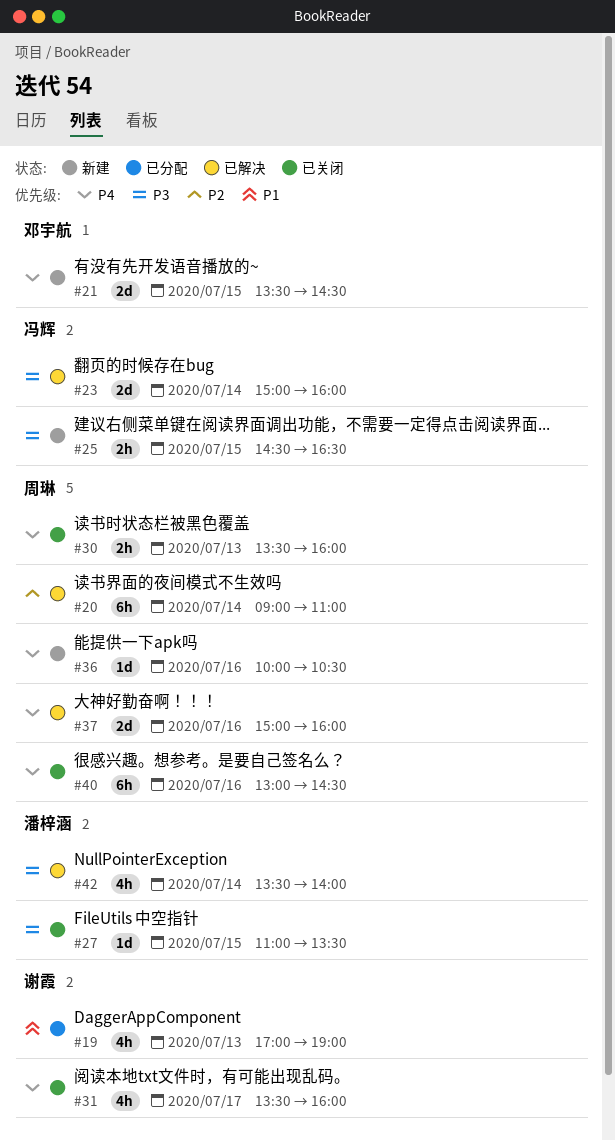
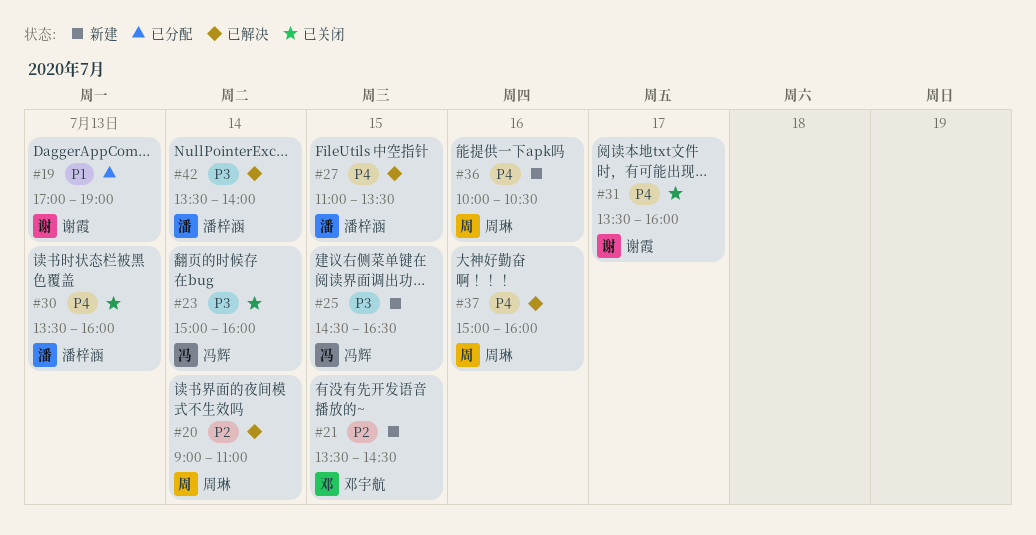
#21, priority: P4 -> P2
#23, status: 已解决 -> 已关闭
#27, status: 已关闭 -> 已解决
#27, priority: P3 -> P4
#30, owner: 周琳 -> 潘梓涵
#40: present -> none

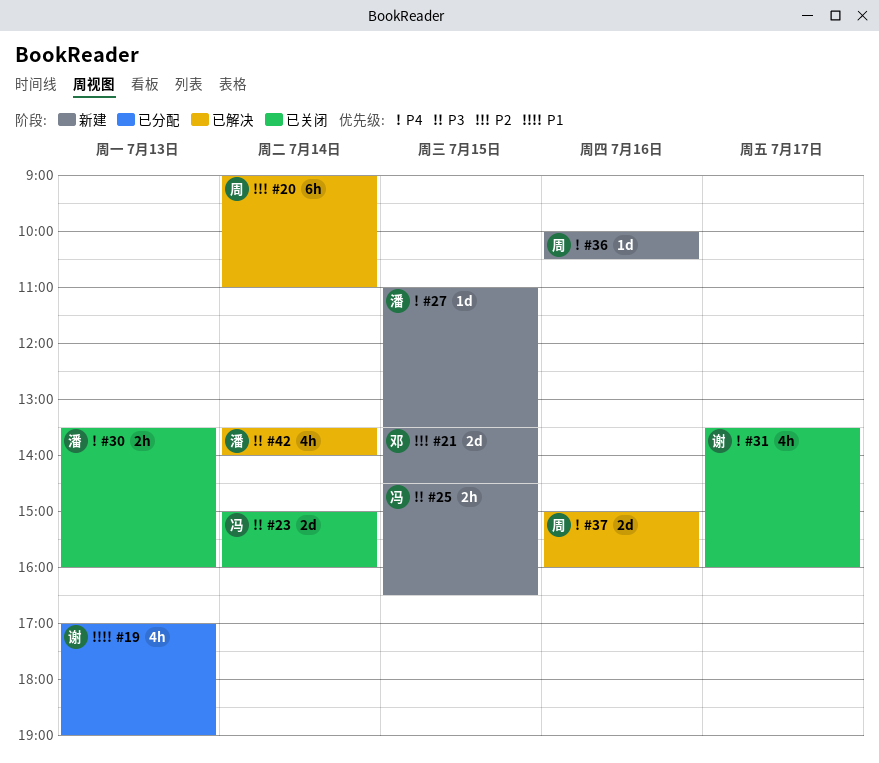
#27, status: 已解决 -> 新建

